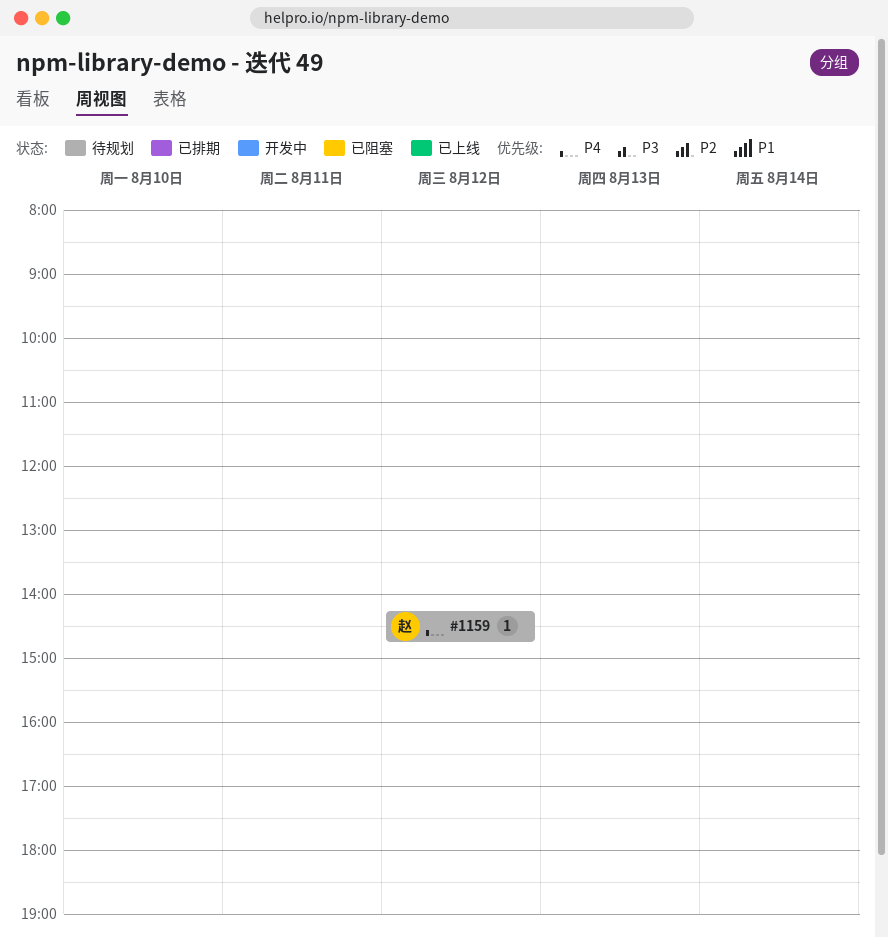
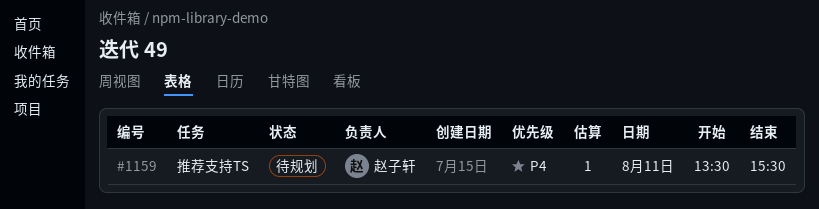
#1159, day: Aug 12 -> Aug 11
#1159, begins: 14:15 -> 13:30
#1159, ends: 14:45 -> 15:30

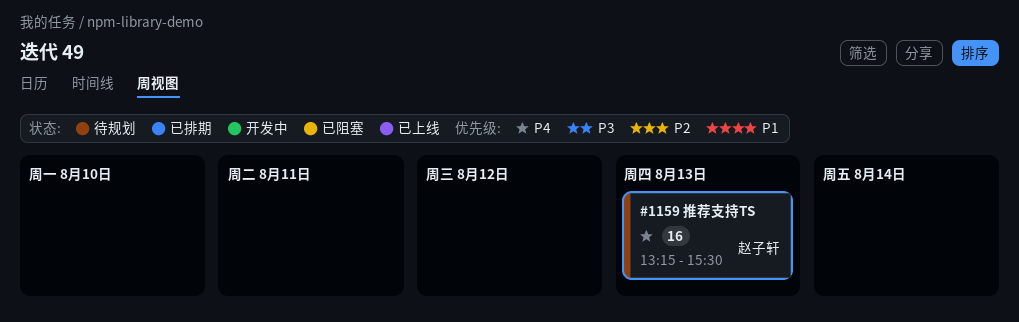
#1159, estimate: 1 -> 16
#1159, day: Aug 11 -> Aug 13
#1159, begins: 13:30 -> 13:15

